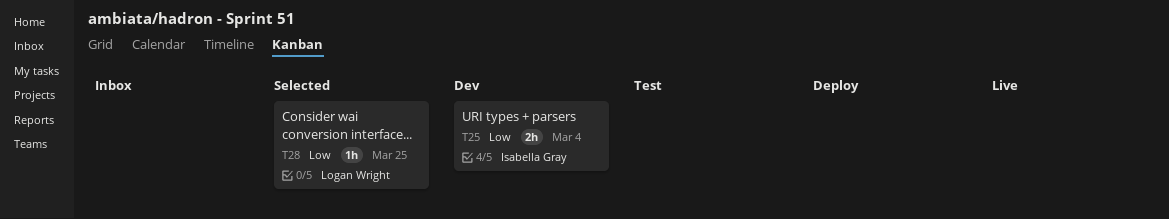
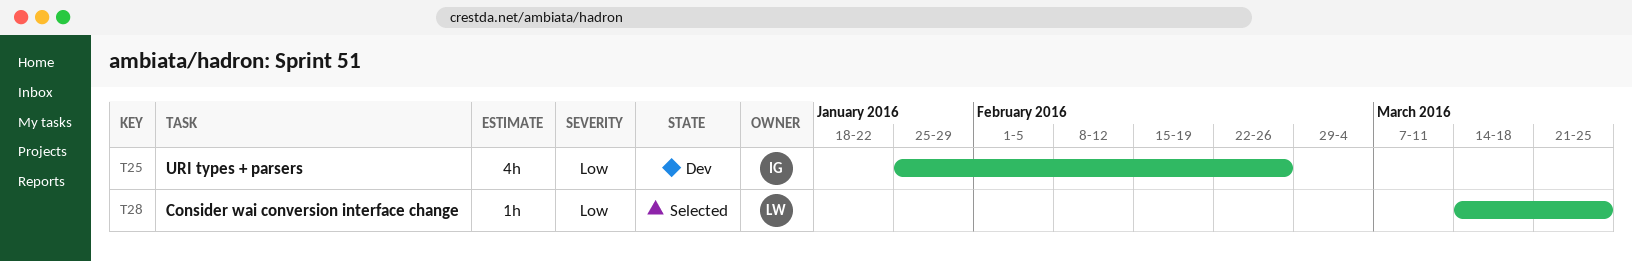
T25, estimate: 2h -> 4h
T25, due: Mar 4 -> Feb 26

